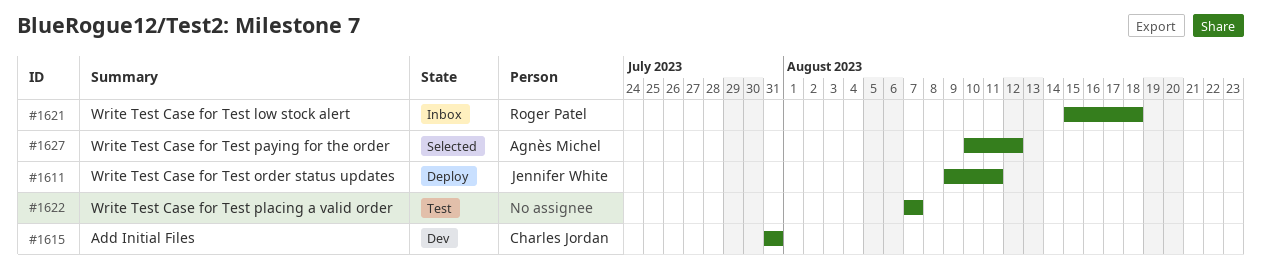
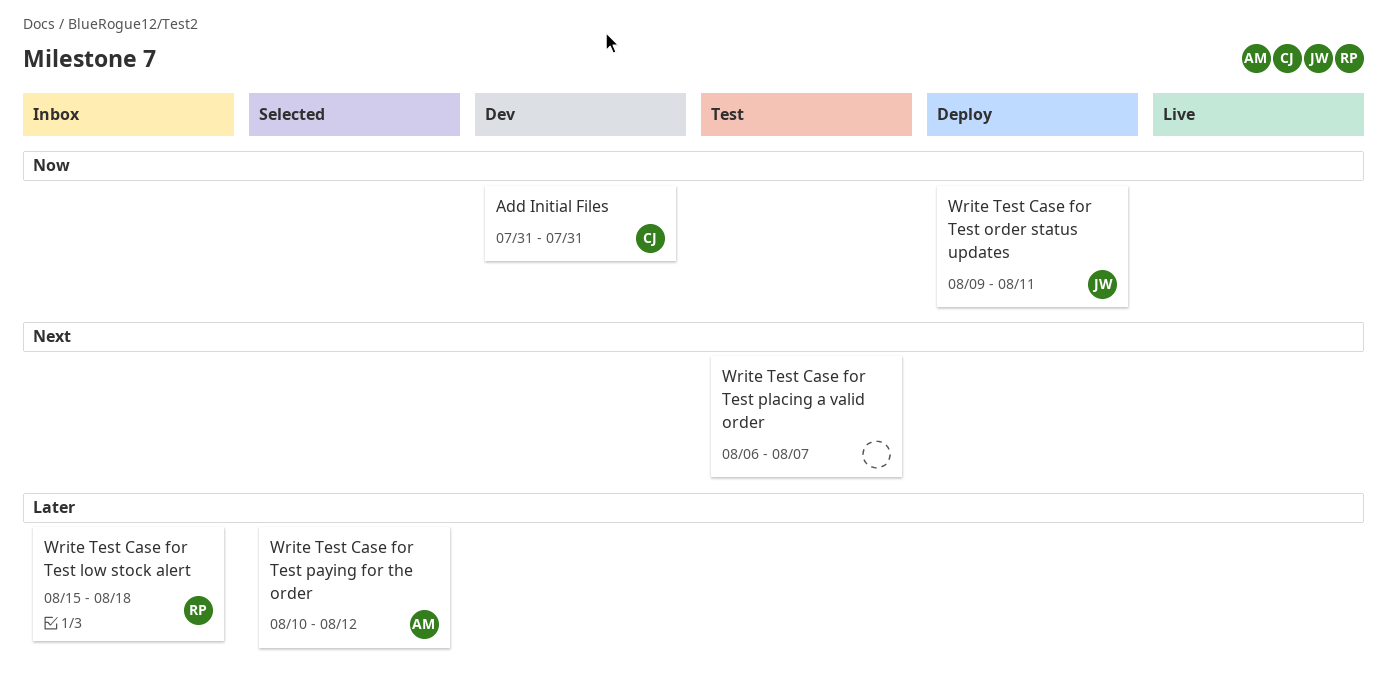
Write Test Case for Test placing a valid order, start: Aug 7 -> Aug 6

